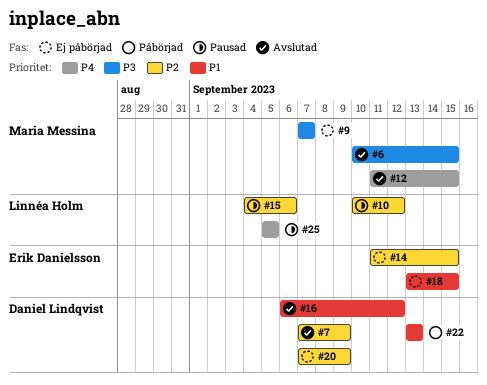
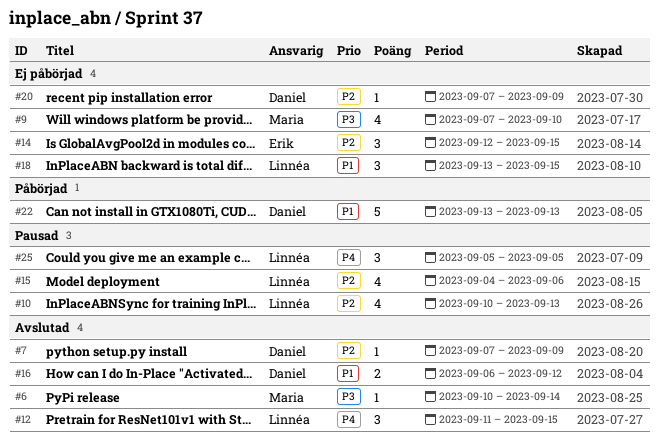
#6, due: Sep 15 -> Sep 14
#9, due: Sep 7 -> Sep 10
#10, due: Sep 12 -> Sep 13
#12, owner: Maria Messina -> Linnéa Holm
#14, start: Sep 11 -> Sep 12
#18, owner: Erik Danielsson -> Linnéa Holm

